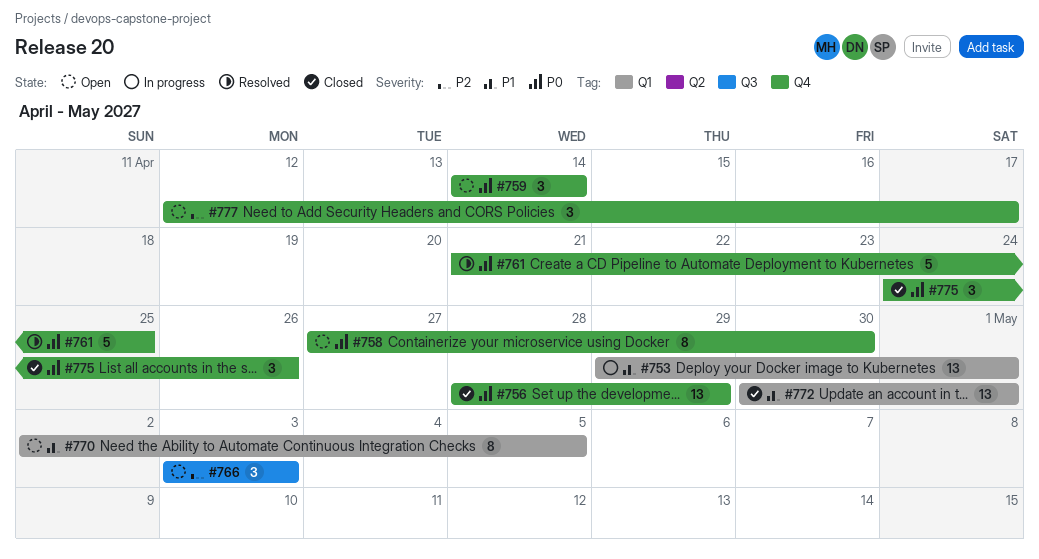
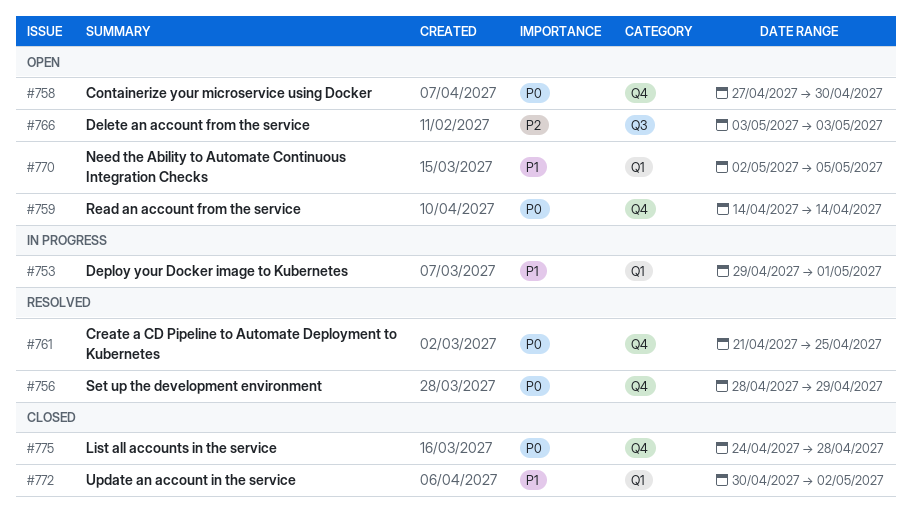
#756, status: Closed -> Resolved
#772, due: May 1 -> May 2
#775, due: Apr 26 -> Apr 28
#777: present -> none

